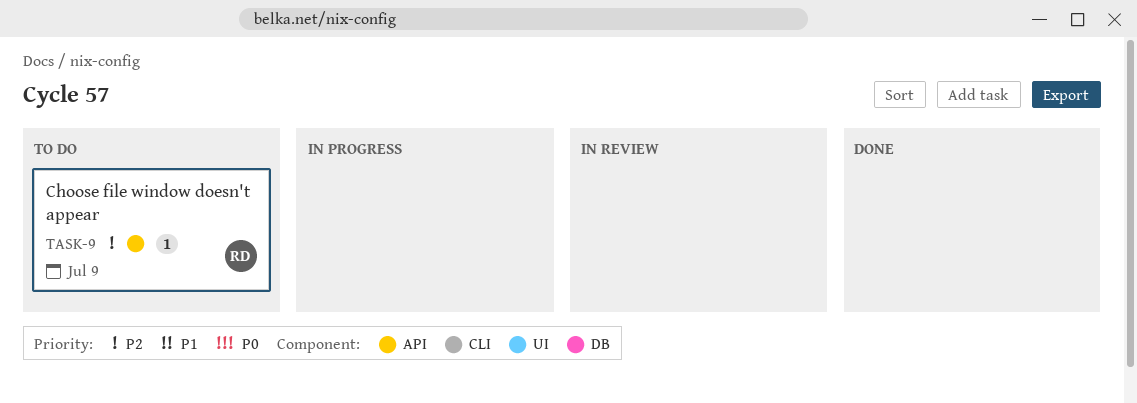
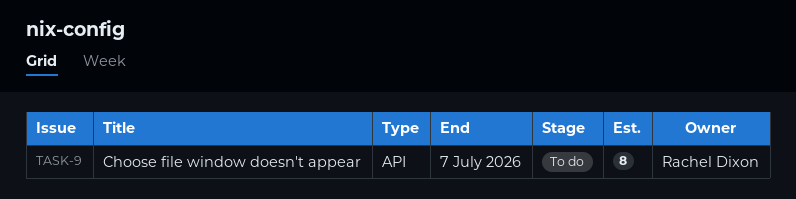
TASK-9, estimate: 1 -> 8
TASK-9, due: Jul 9 -> Jul 7

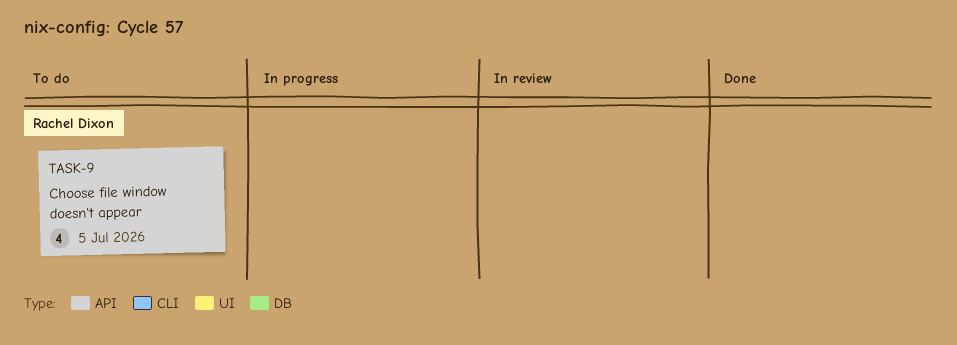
TASK-9, estimate: 8 -> 4
TASK-9, due: Jul 7 -> Jul 5

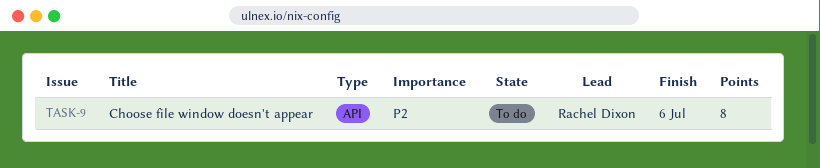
TASK-9, estimate: 4 -> 8
TASK-9, due: Jul 5 -> Jul 6

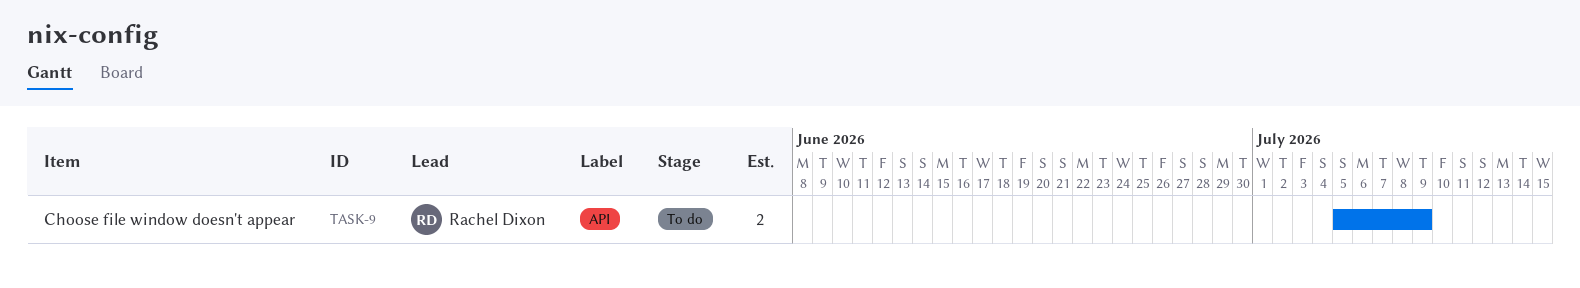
TASK-9, estimate: 8 -> 2
TASK-9, due: Jul 6 -> Jul 9

